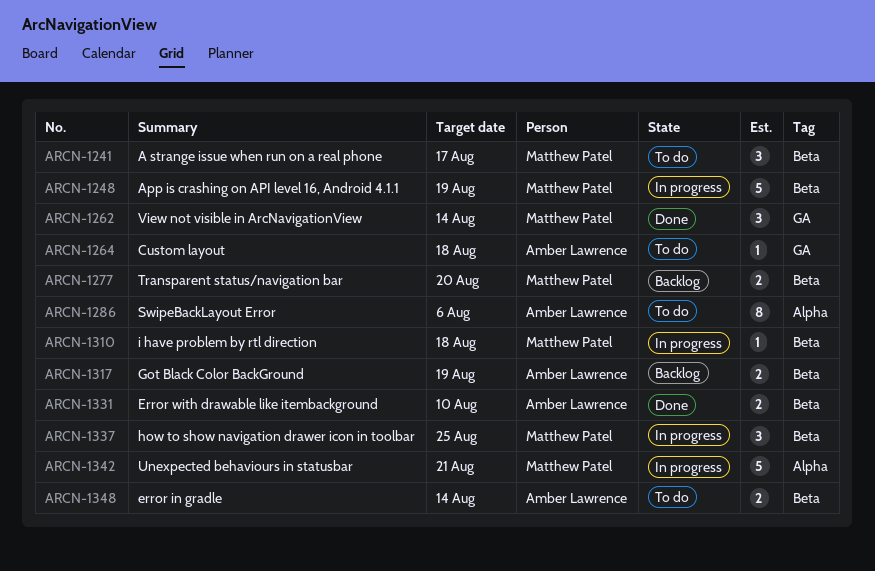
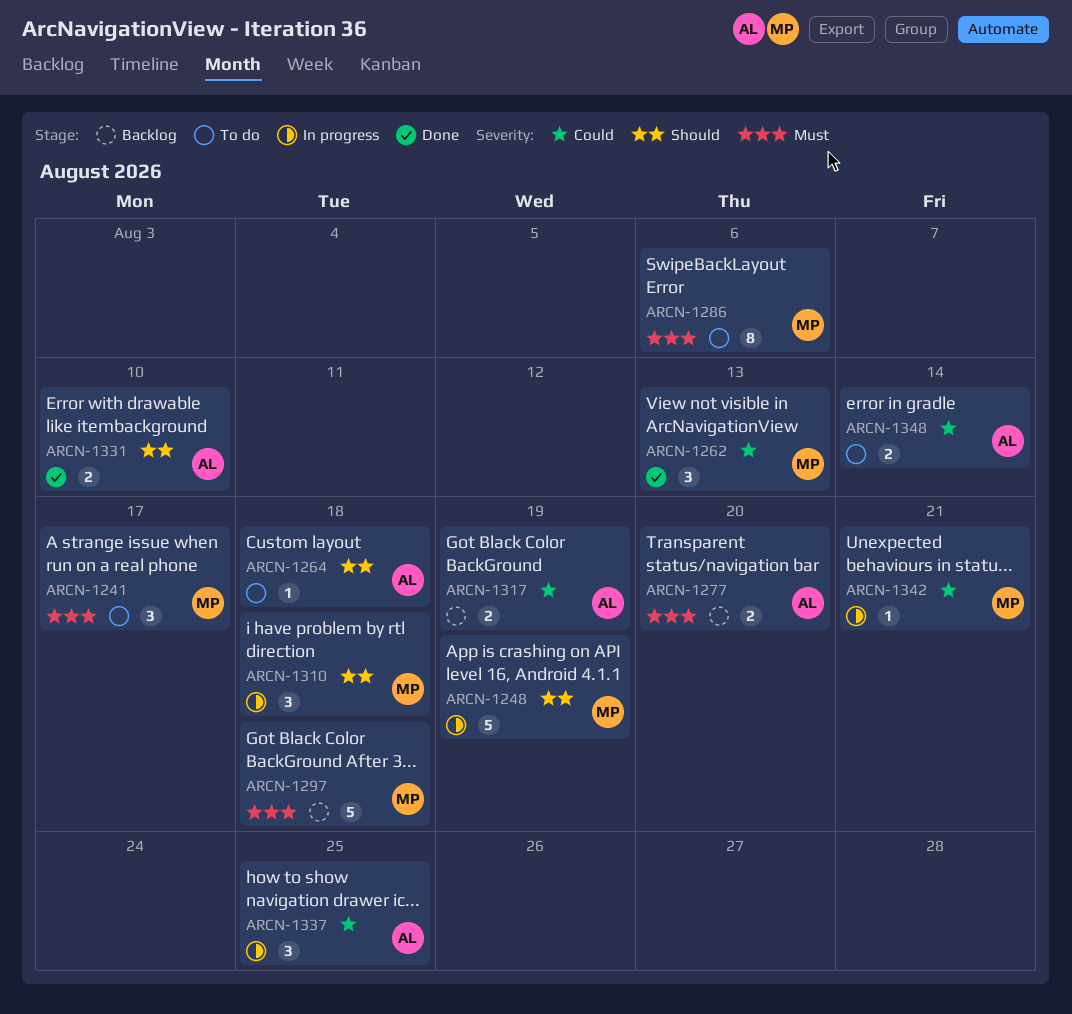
ARCN-1262, due: Aug 14 -> Aug 13
ARCN-1277, owner: Matthew Patel -> Amber Lawrence
ARCN-1286, owner: Amber Lawrence -> Matthew Patel
ARCN-1297: none -> present
ARCN-1310, estimate: 1 -> 3
ARCN-1337, owner: Matthew Patel -> Amber Lawrence
ARCN-1342, estimate: 5 -> 1

